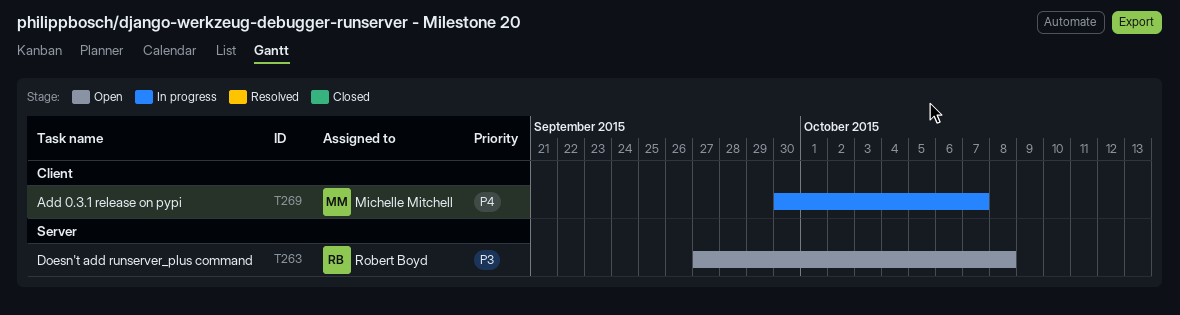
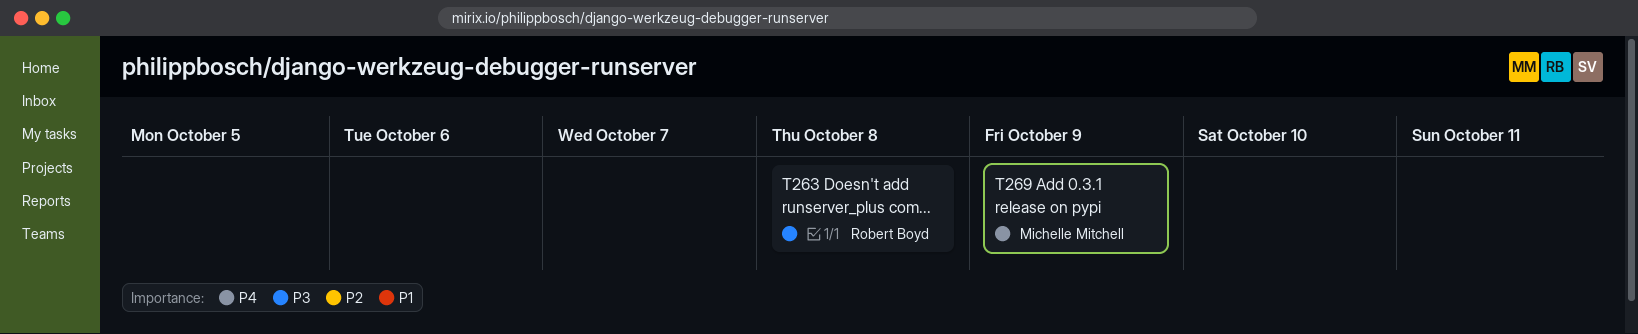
T269, due: Oct 7 -> Oct 9

